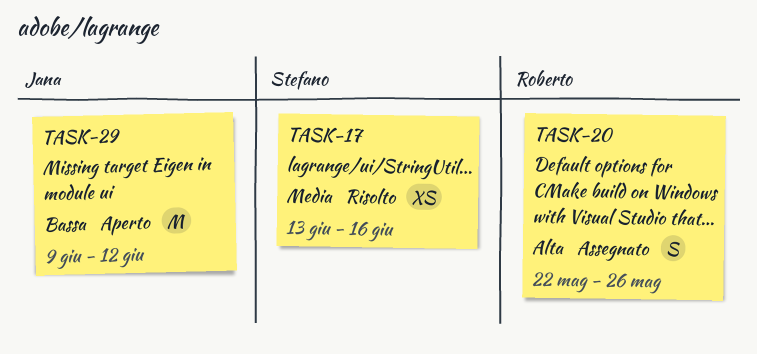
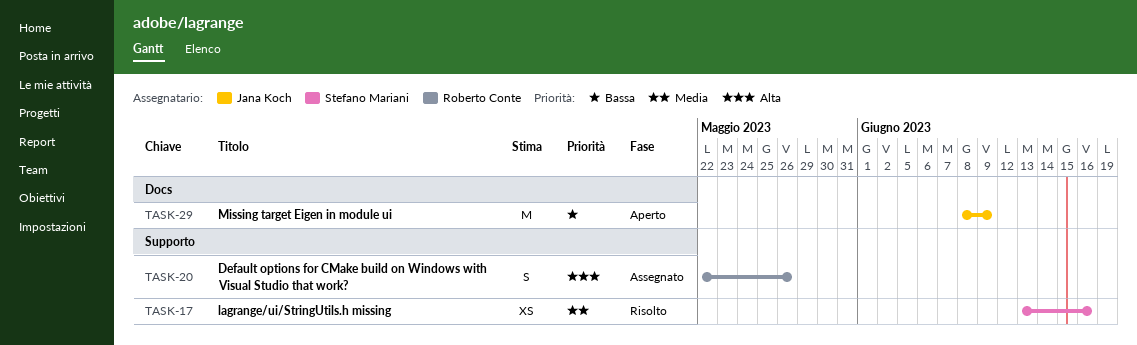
TASK-29, start: Jun 9 -> Jun 8
TASK-29, due: Jun 12 -> Jun 9

